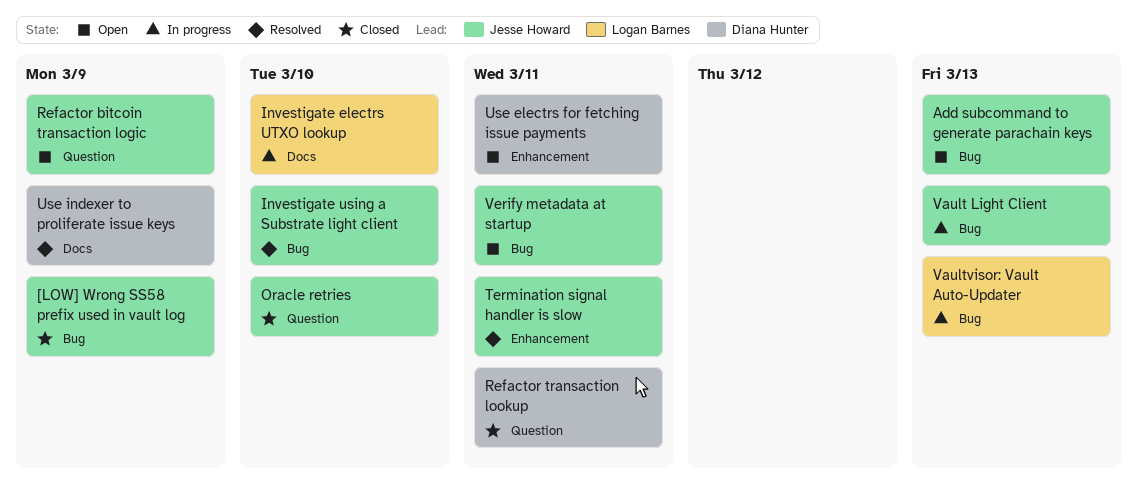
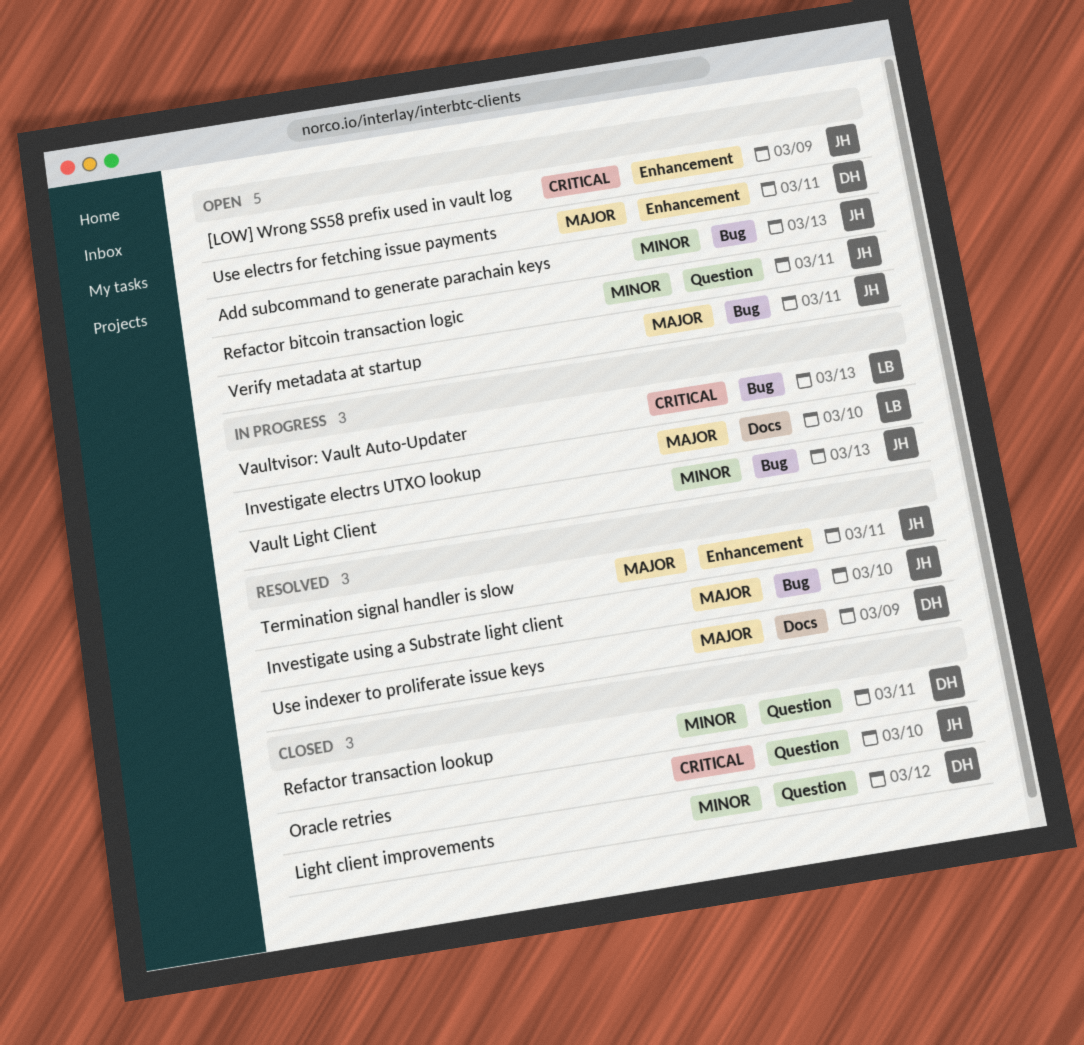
[LOW] Wrong SS58 prefix used in vault log, status: Closed -> Open
[LOW] Wrong SS58 prefix used in vault log, label: Bug -> Enhancement
Light client improvements: none -> present
Refactor bitcoin transaction logic, due: Mar 9 -> Mar 11

